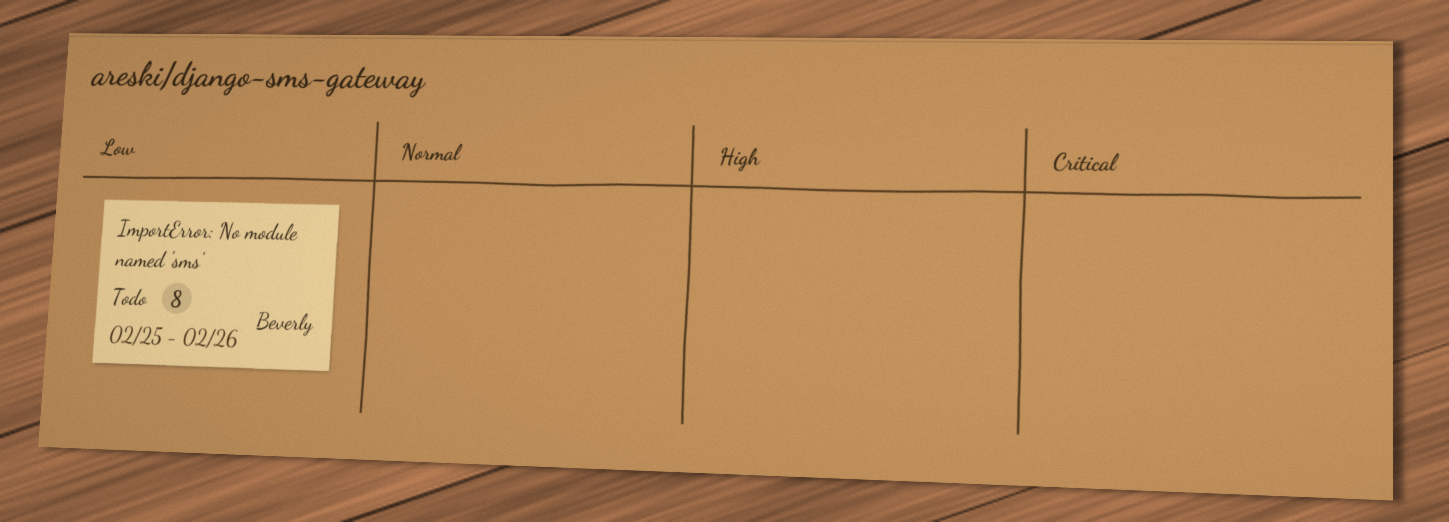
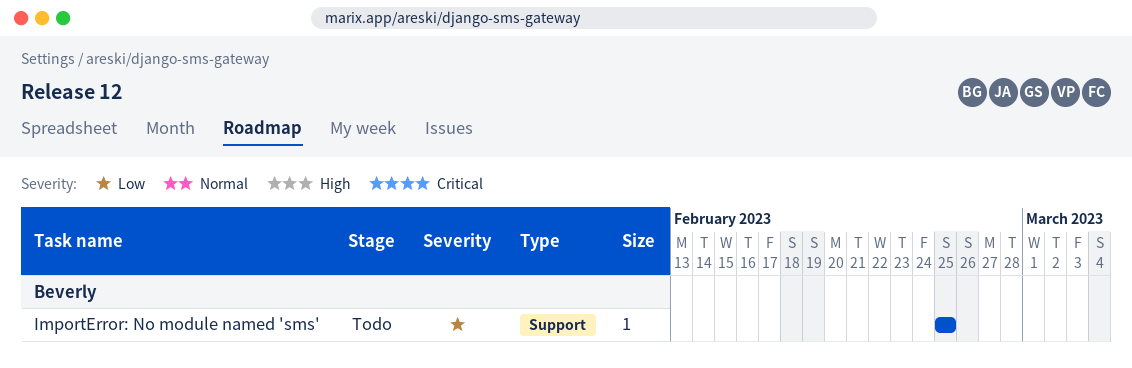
ImportError: No module named 'sms', estimate: 8 -> 1
ImportError: No module named 'sms', due: Feb 26 -> Feb 25

